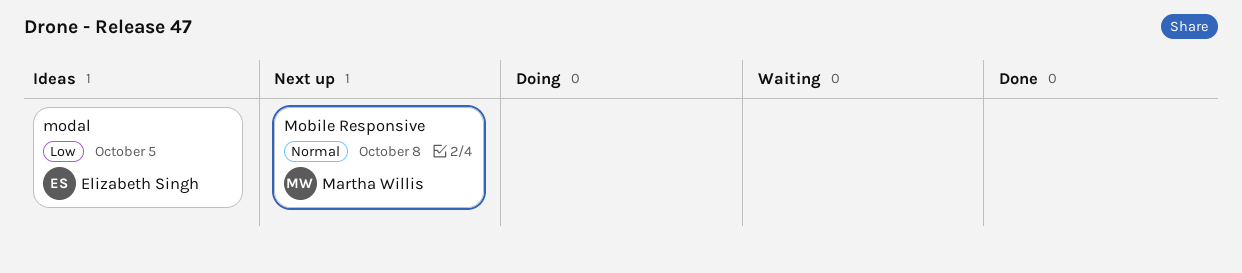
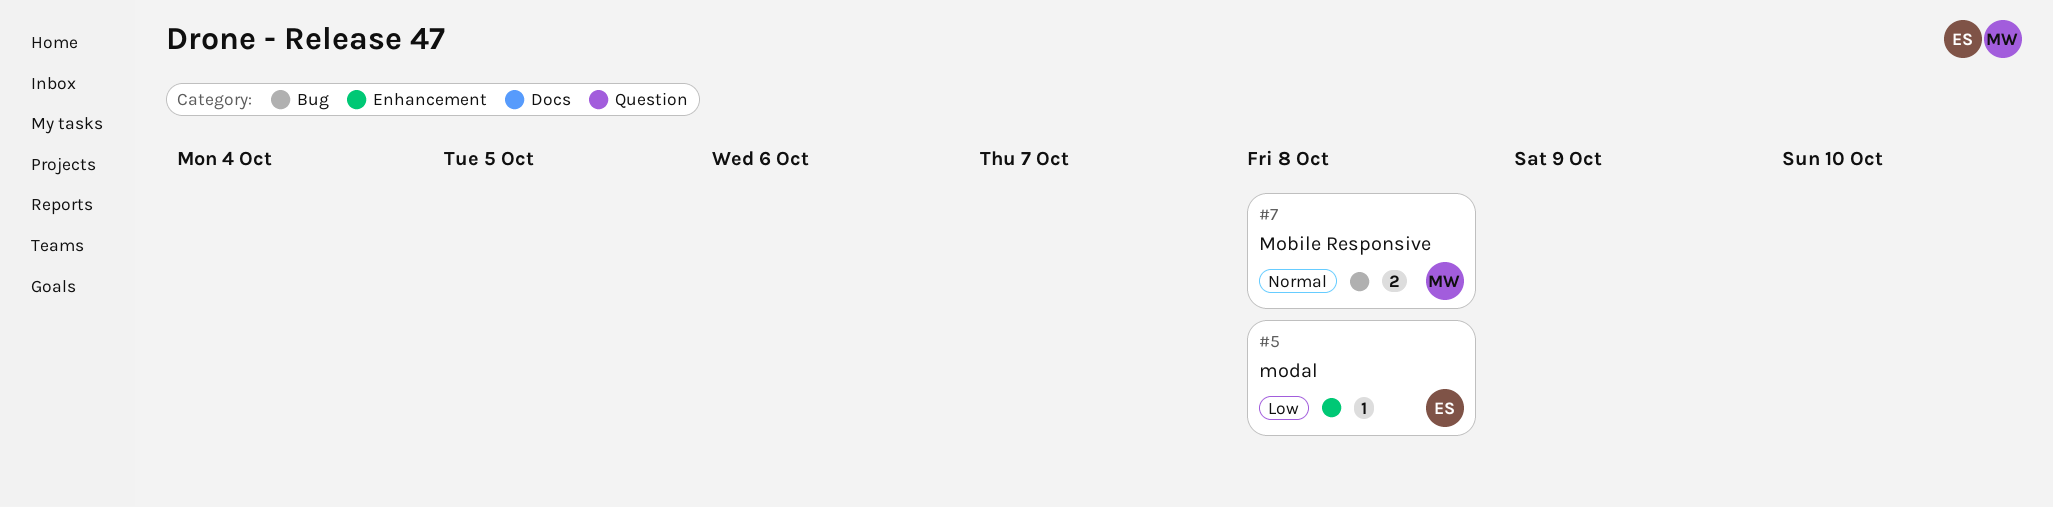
modal, due: Oct 5 -> Oct 8

